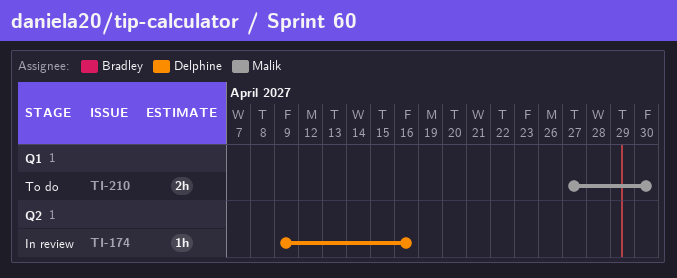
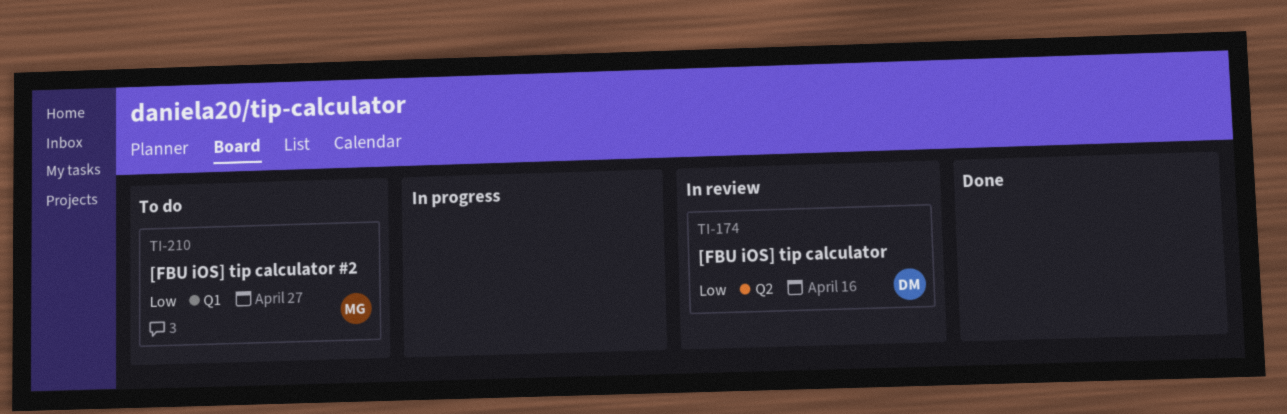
TI-210, due: Apr 30 -> Apr 27

